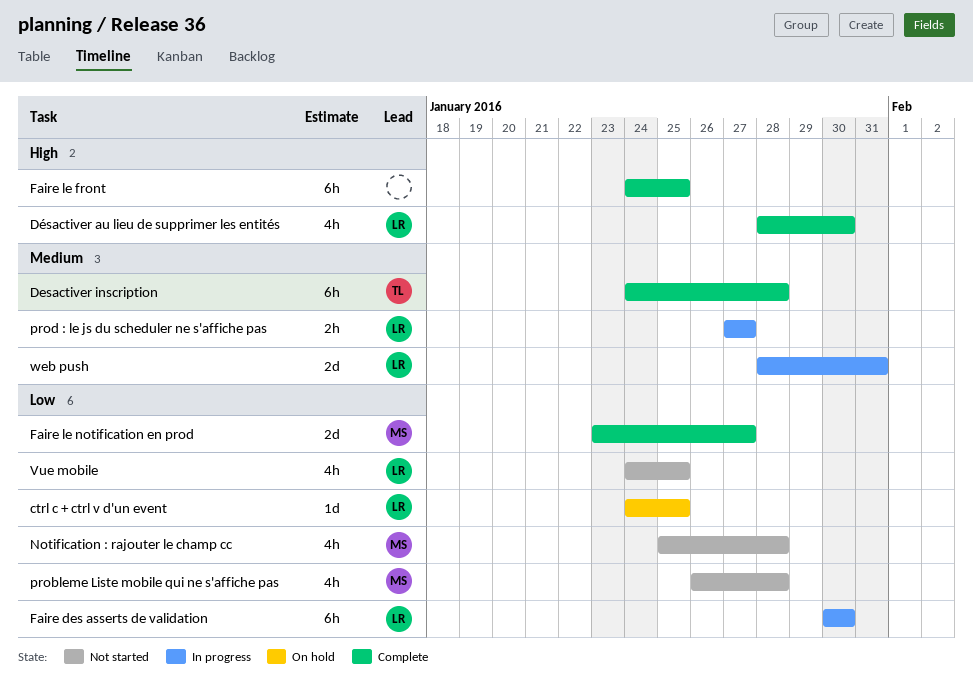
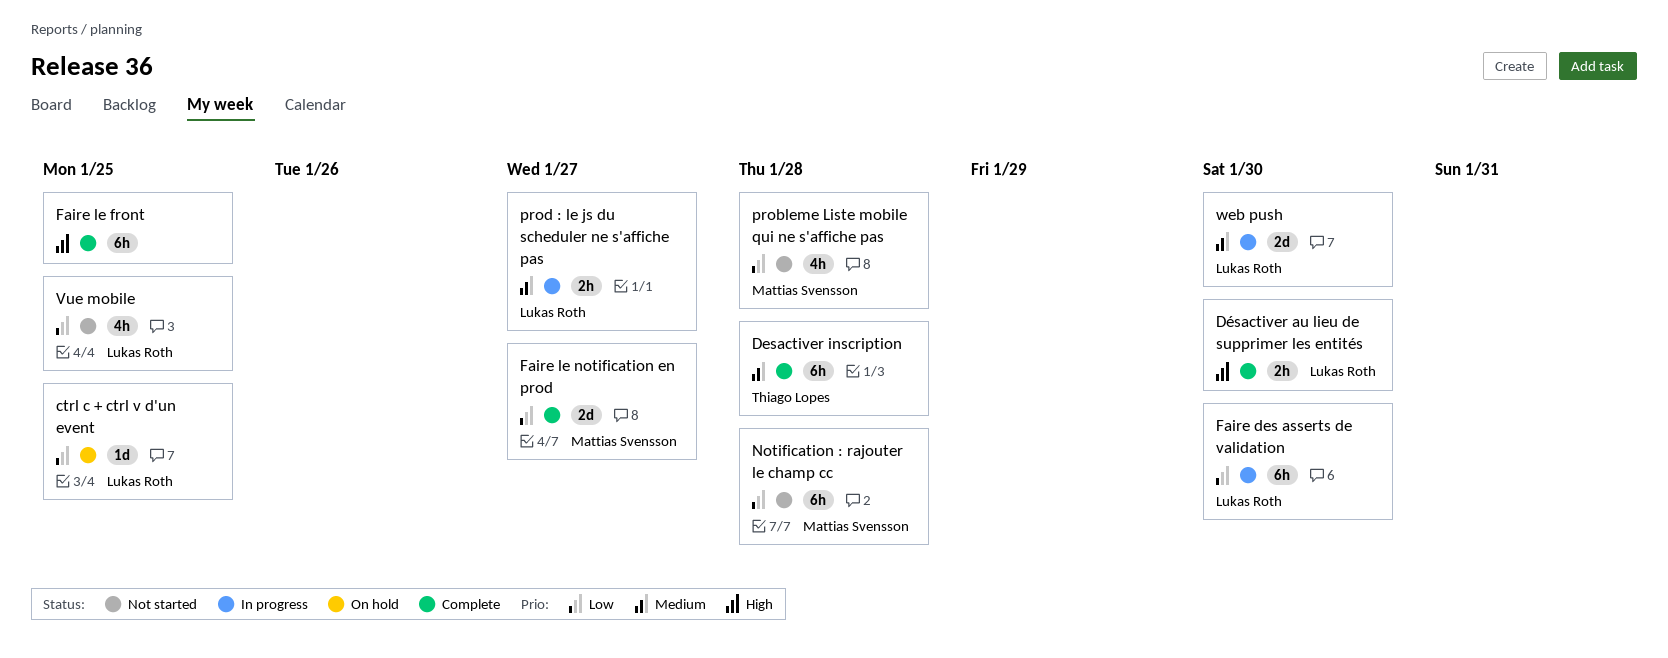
Désactiver au lieu de supprimer les entités, estimate: 4h -> 2h
Notification : rajouter le champ cc, estimate: 4h -> 6h
web push, due: Jan 31 -> Jan 30

